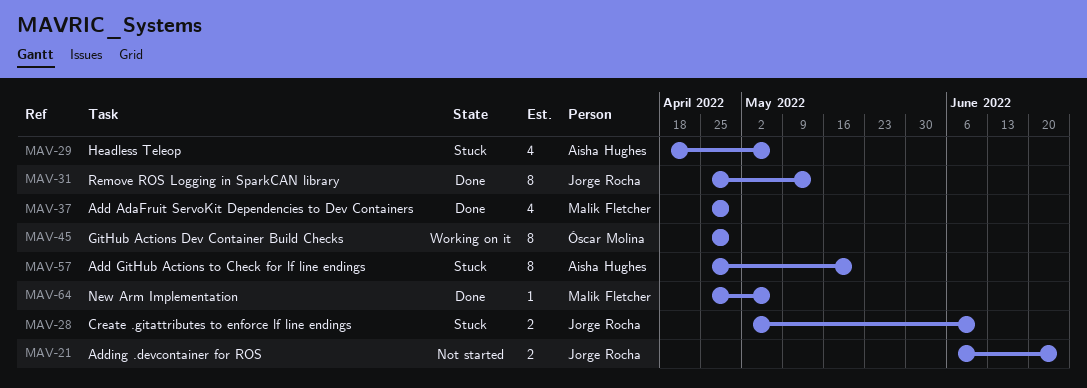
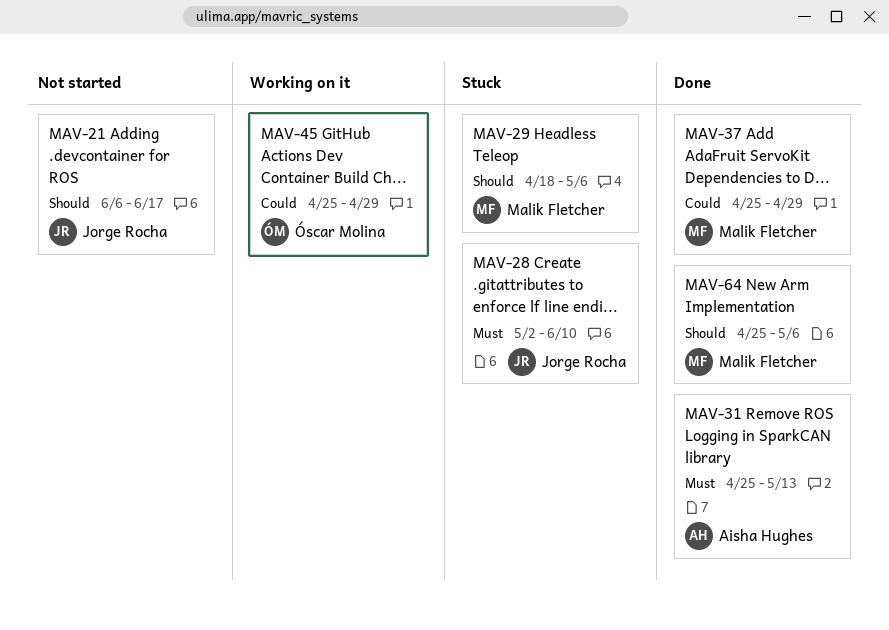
MAV-21, due: Jun 24 -> Jun 17
MAV-29, owner: Aisha Hughes -> Malik Fletcher
MAV-31, owner: Jorge Rocha -> Aisha Hughes
MAV-57: present -> none

